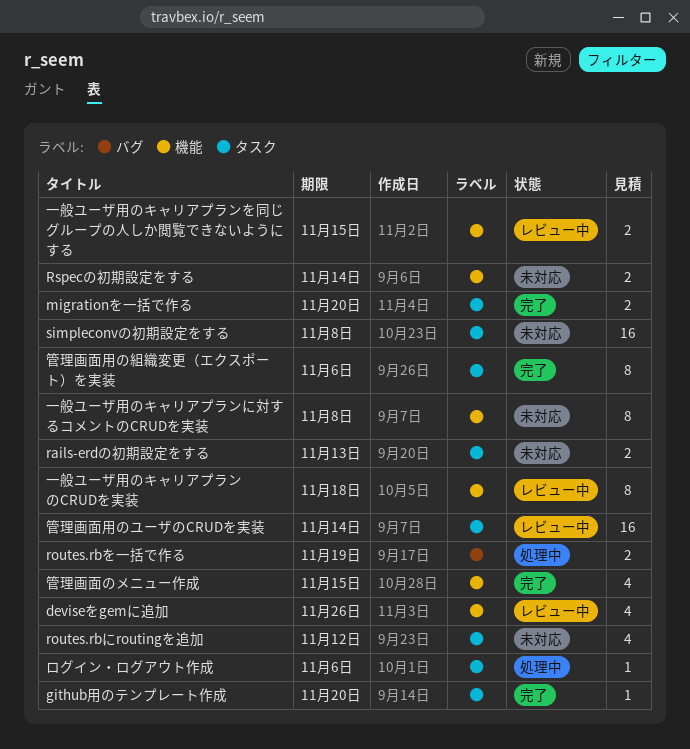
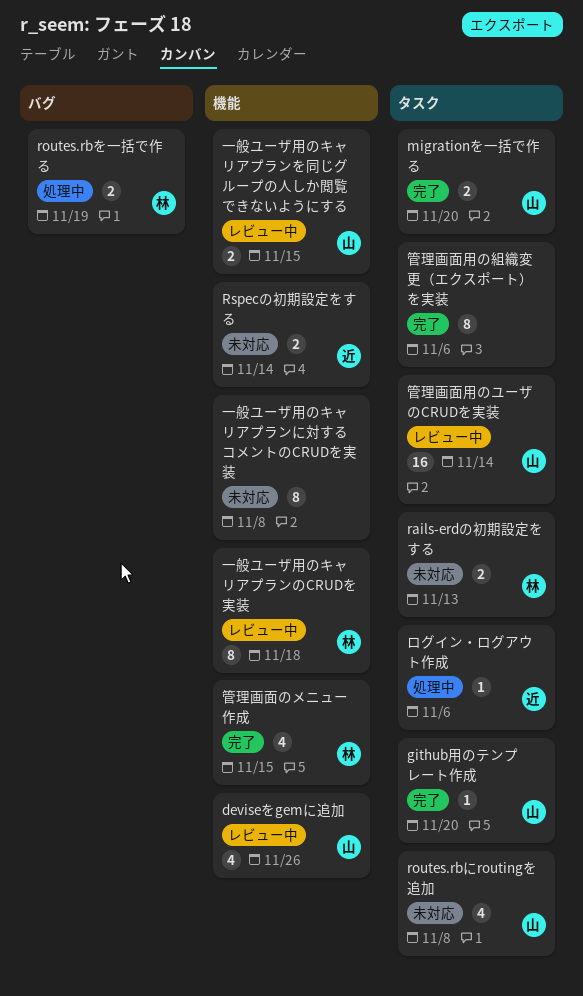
routes.rbにroutingを追加, due: Nov 12 -> Nov 8
simpleconvの初期設定をする: present -> none

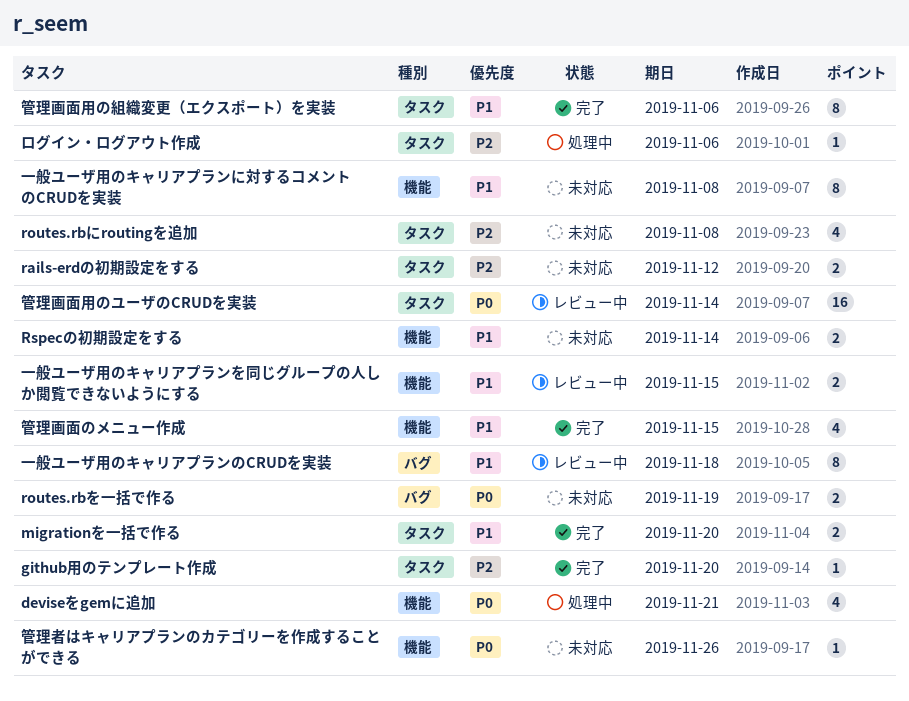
deviseをgemに追加, status: レビュー中 -> 処理中
deviseをgemに追加, due: Nov 26 -> Nov 21
rails-erdの初期設定をする, due: Nov 13 -> Nov 12
routes.rbを一括で作る, status: 処理中 -> 未対応
一般ユーザ用のキャリアプランのCRUDを実装, label: 機能 -> バグ
管理者はキャリアプランのカテゴリーを作成することができる: none -> present

